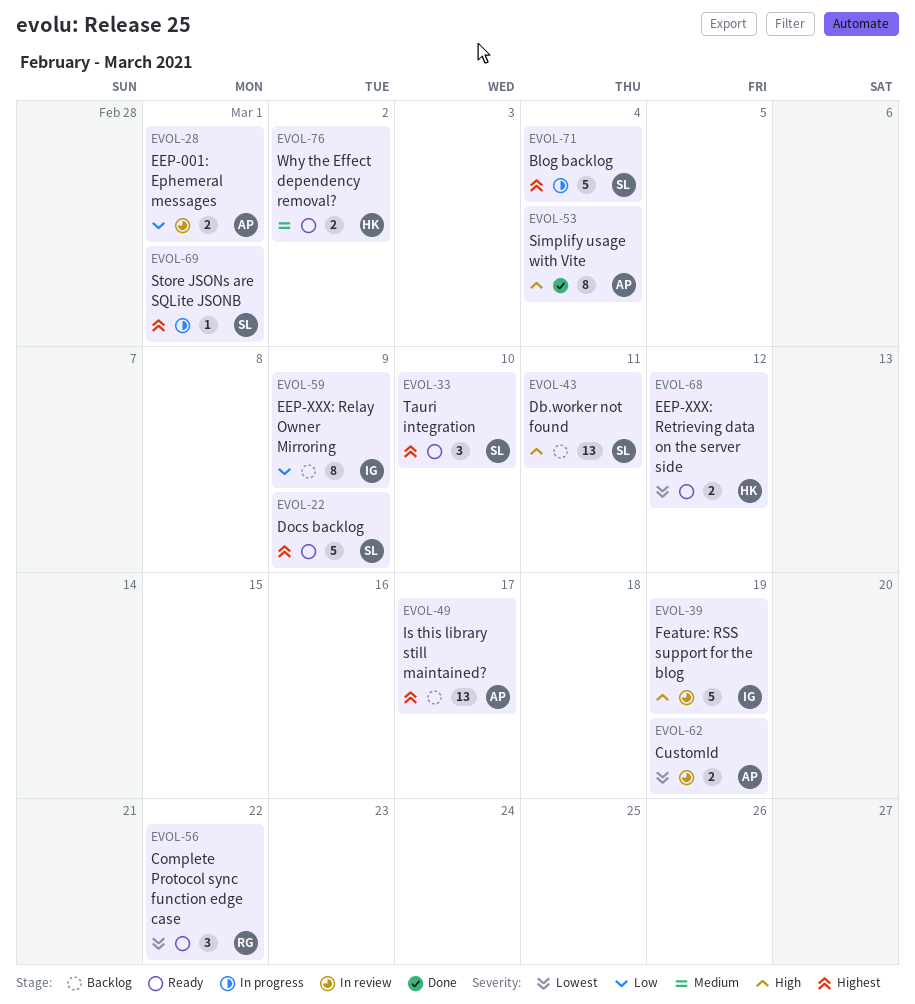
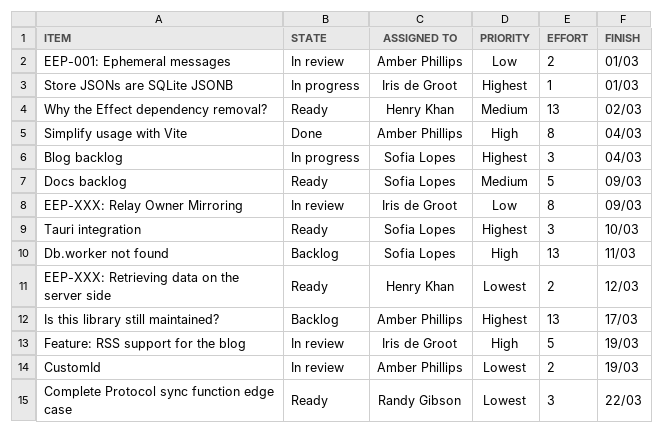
Blog backlog, estimate: 5 -> 3
Docs backlog, priority: Highest -> Medium
EEP-XXX: Relay Owner Mirroring, status: Backlog -> In review
Store JSONs are SQLite JSONB, owner: Sofia Lopes -> Iris de Groot
Why the Effect dependency removal?, estimate: 2 -> 13

